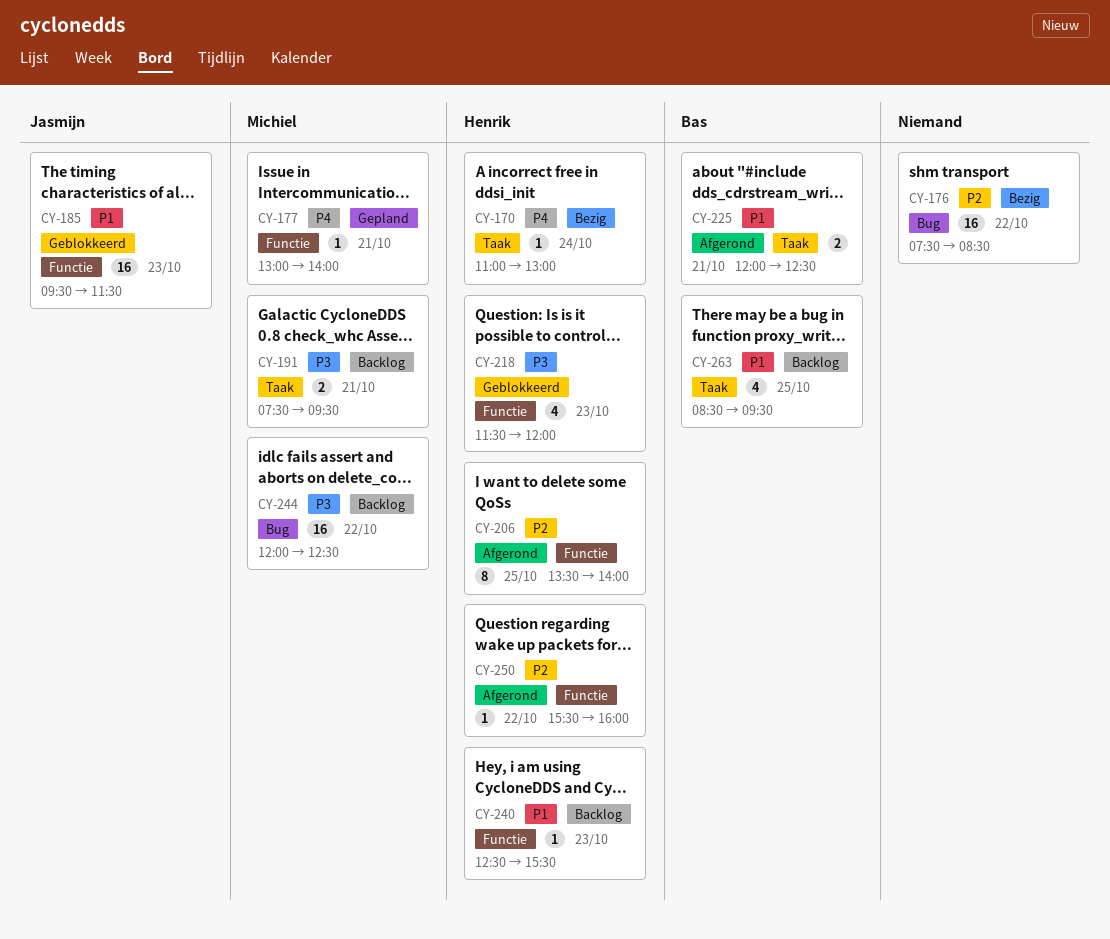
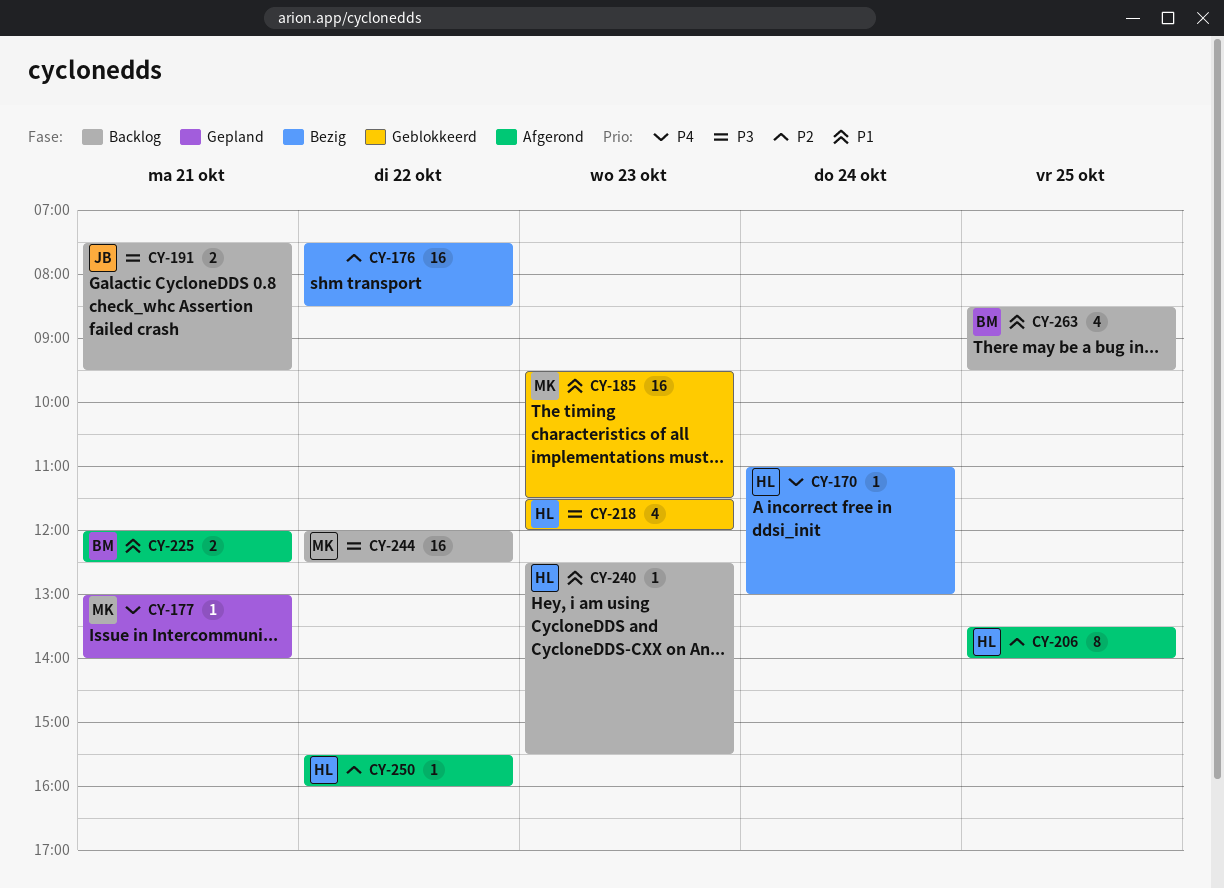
CY-185, owner: Jasmijn -> Michiel
CY-191, owner: Michiel -> Jasmijn

